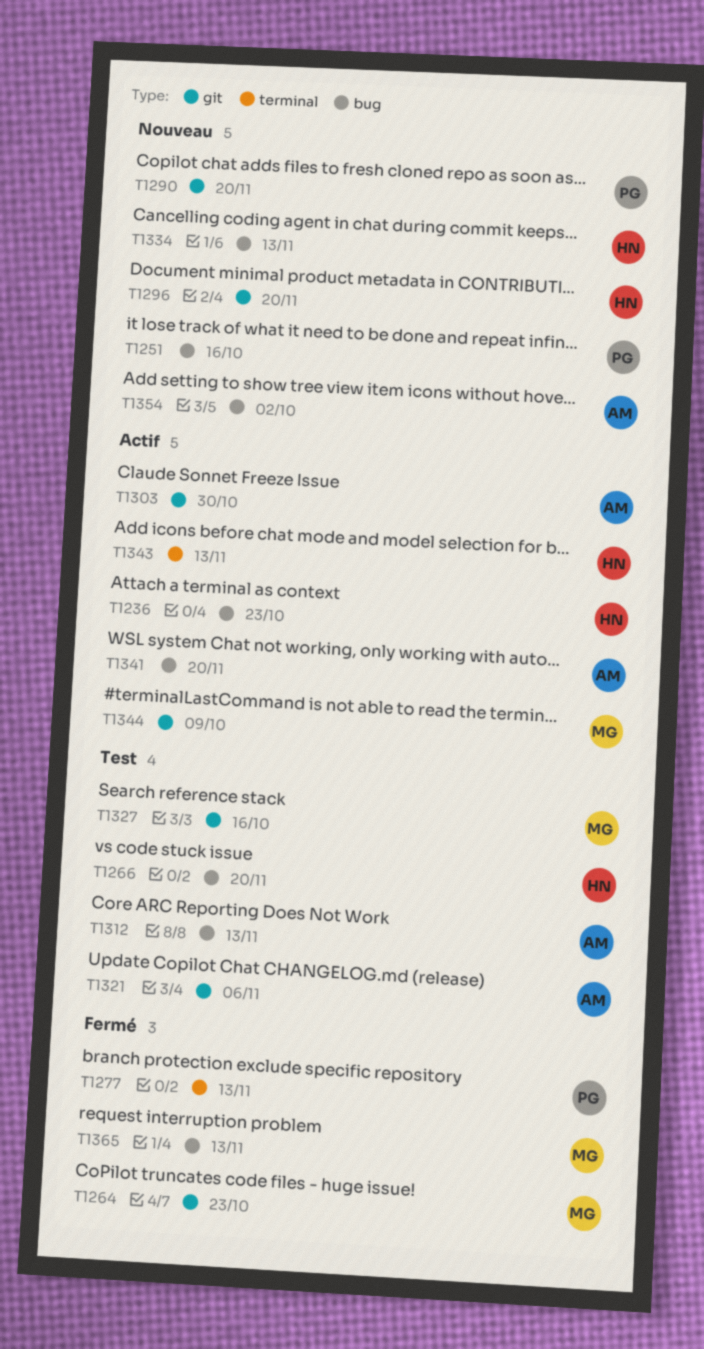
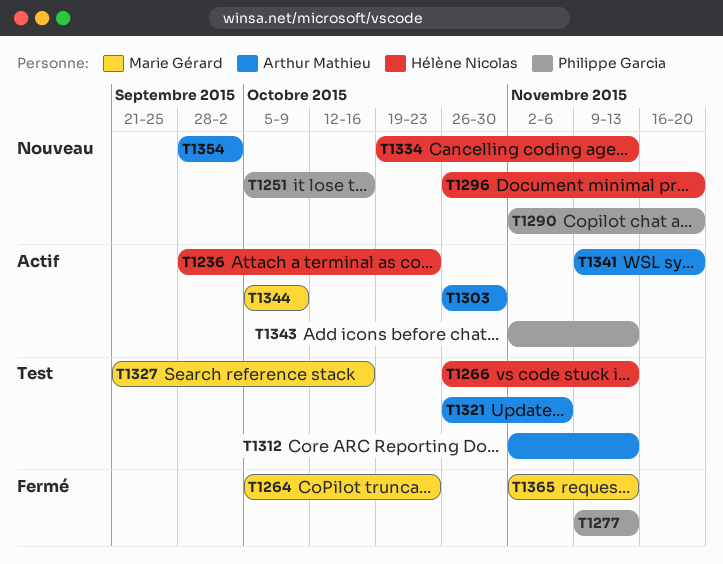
T1266, due: Nov 20 -> Nov 13
T1343, owner: Hélène Nicolas -> Philippe Garcia

